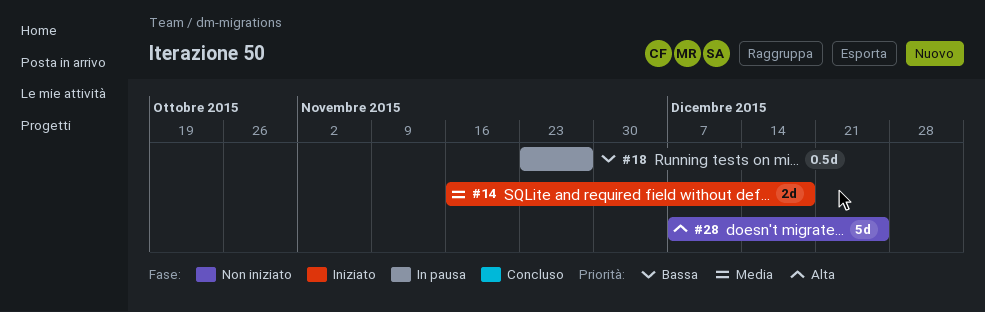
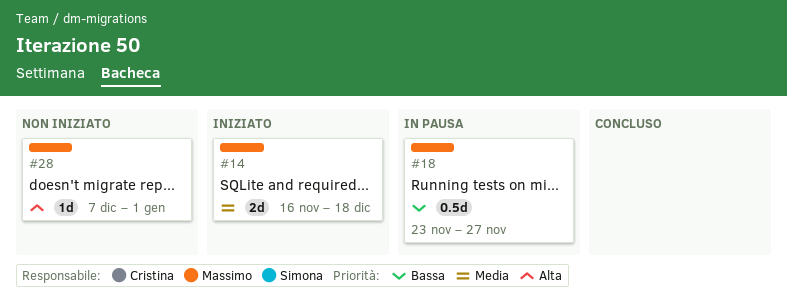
#28, estimate: 5d -> 1d
#28, due: Dec 25 -> Jan 1

